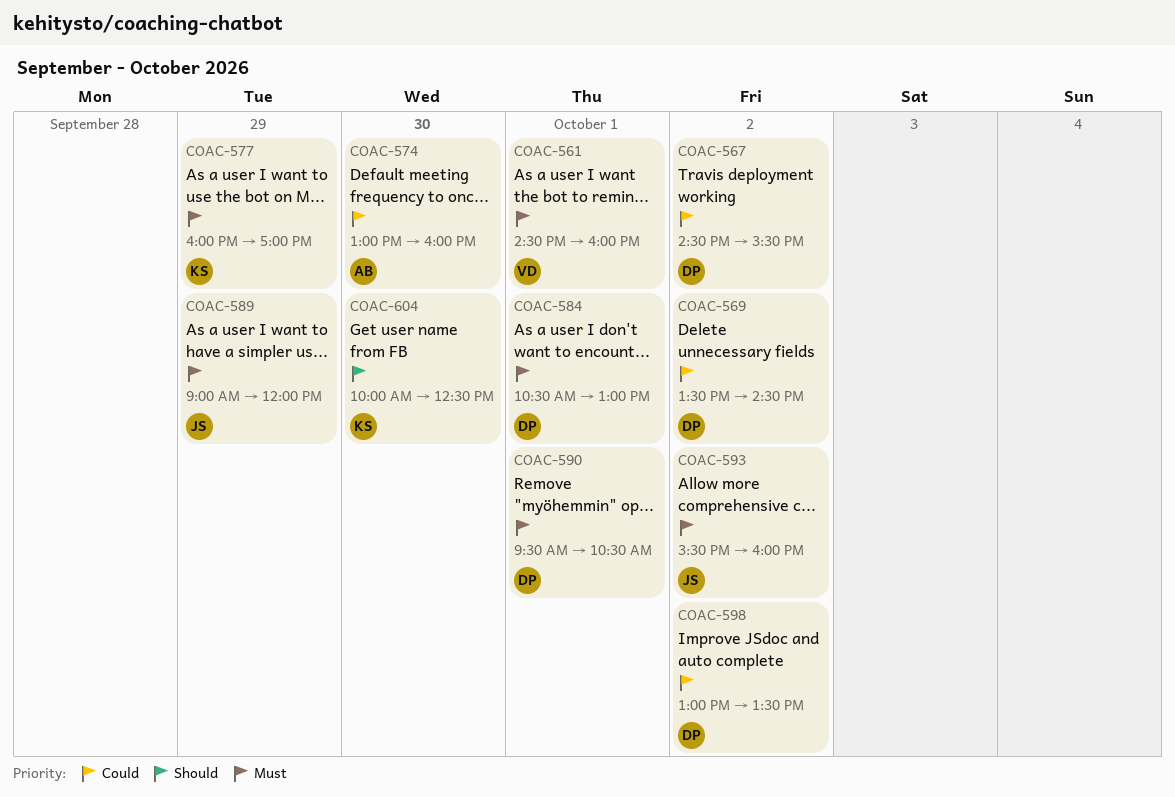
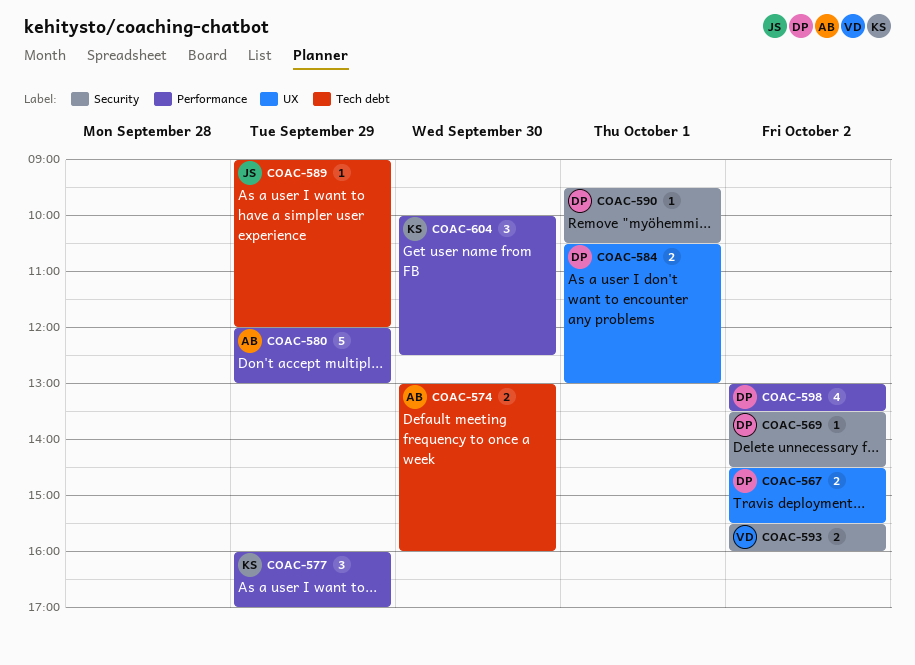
COAC-561: present -> none
COAC-580: none -> present
COAC-593, owner: JS -> VD

